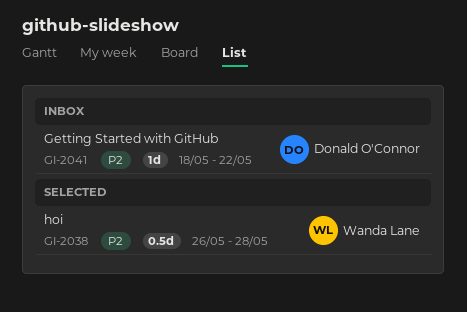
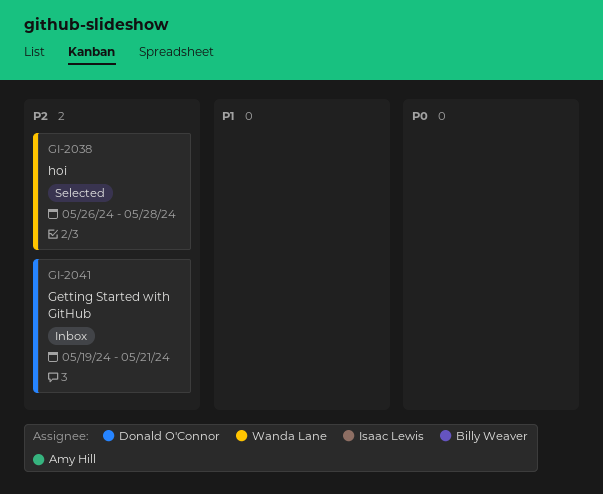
GI-2041, start: May 18 -> May 19
GI-2041, due: May 22 -> May 21

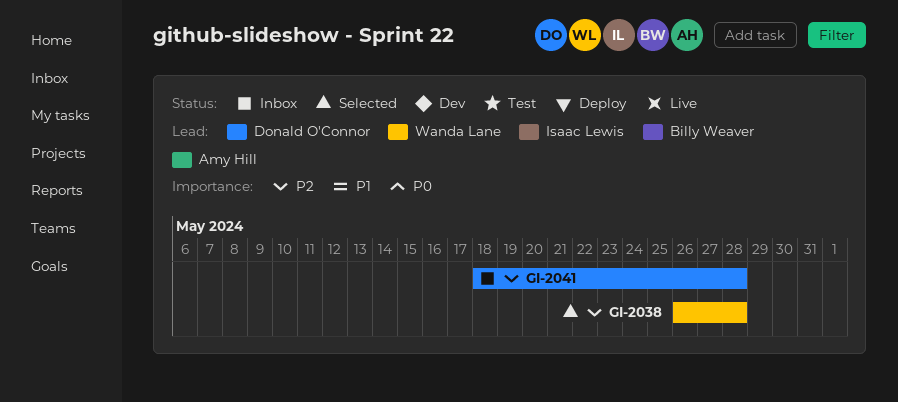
GI-2041, start: May 19 -> May 18
GI-2041, due: May 21 -> May 28

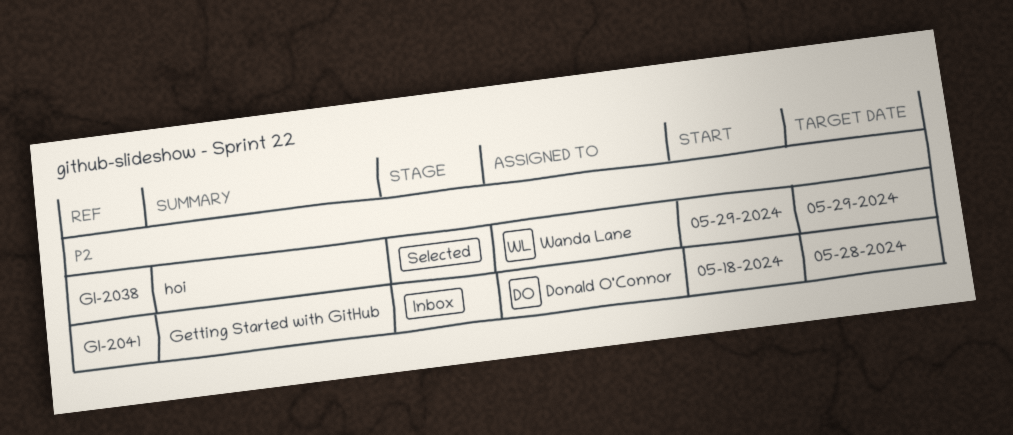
GI-2038, start: May 26 -> May 29
GI-2038, due: May 28 -> May 29

